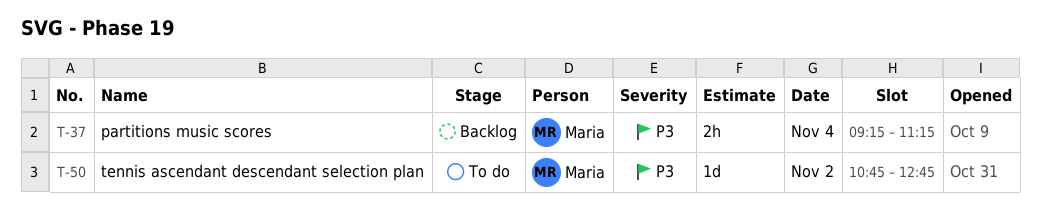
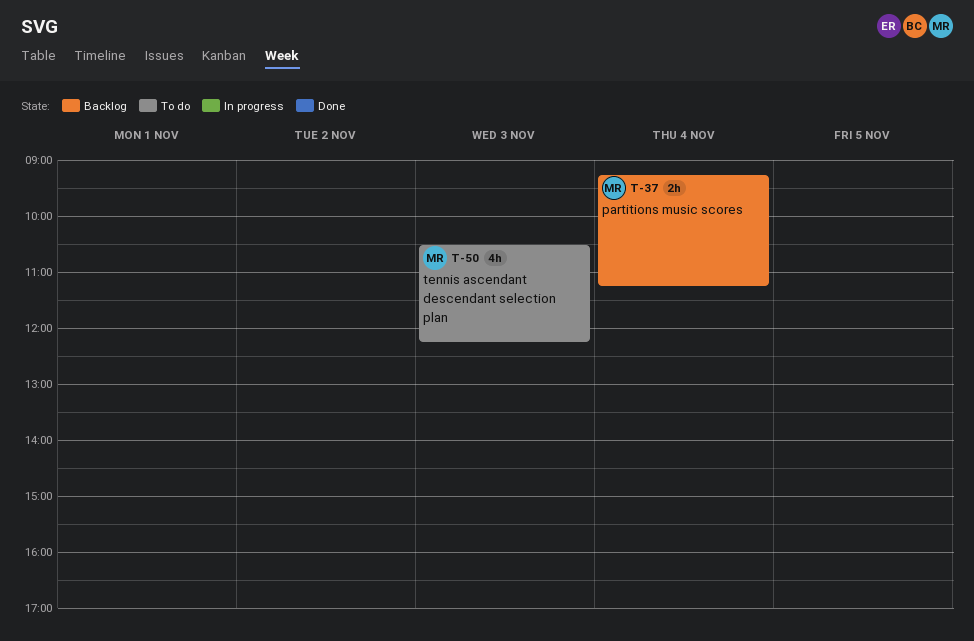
T-50, estimate: 1d -> 4h
T-50, day: Nov 2 -> Nov 3
T-50, begins: 10:45 -> 10:30
T-50, ends: 12:45 -> 12:15

